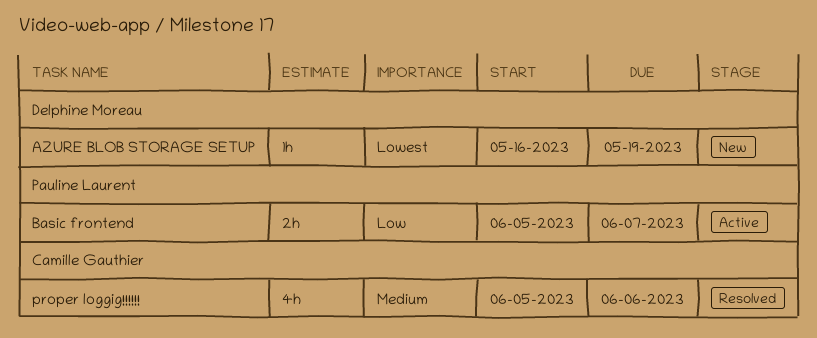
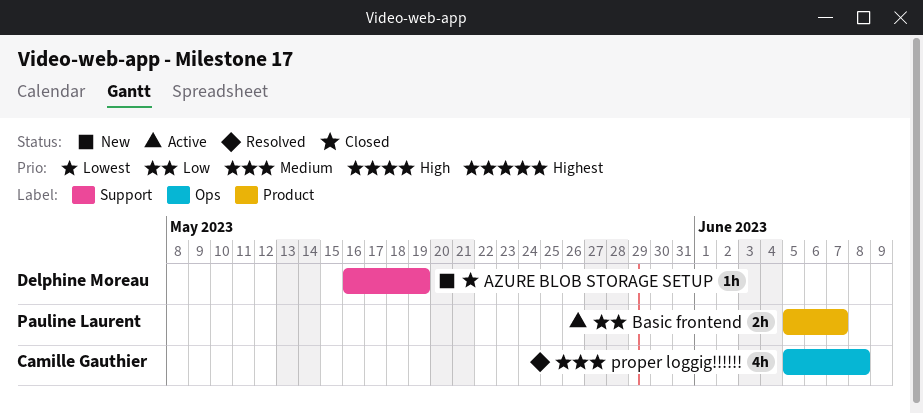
proper loggig!!!!!!, due: Jun 6 -> Jun 8

